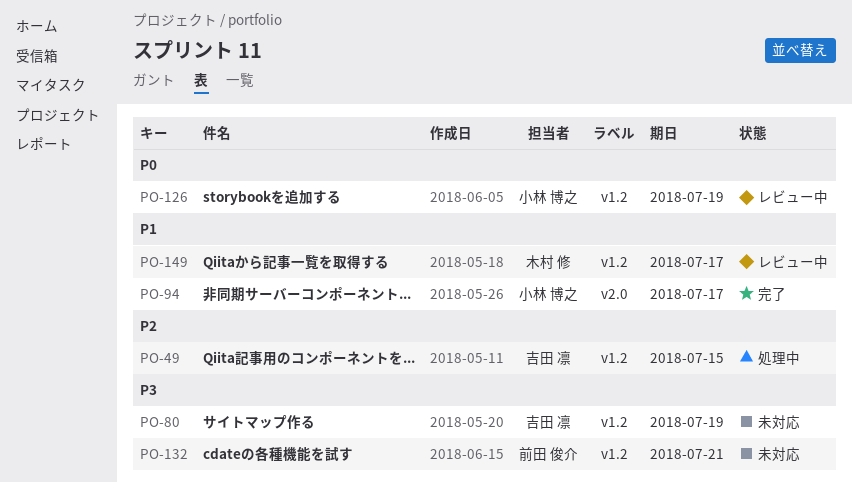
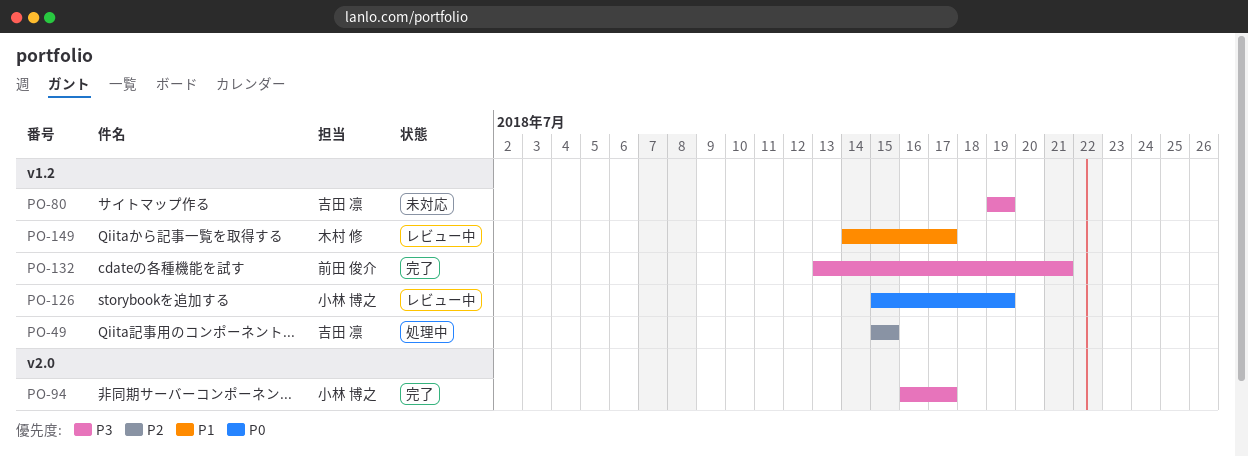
PO-94, priority: P1 -> P3
PO-132, status: 未対応 -> 完了

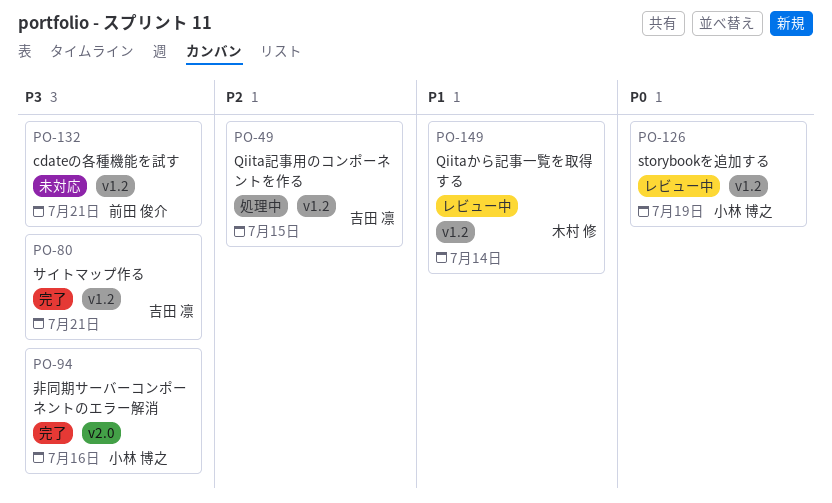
PO-80, status: 未対応 -> 完了
PO-80, due: Jul 19 -> Jul 21
PO-94, due: Jul 17 -> Jul 16
PO-132, status: 完了 -> 未対応
PO-149, due: Jul 17 -> Jul 14

